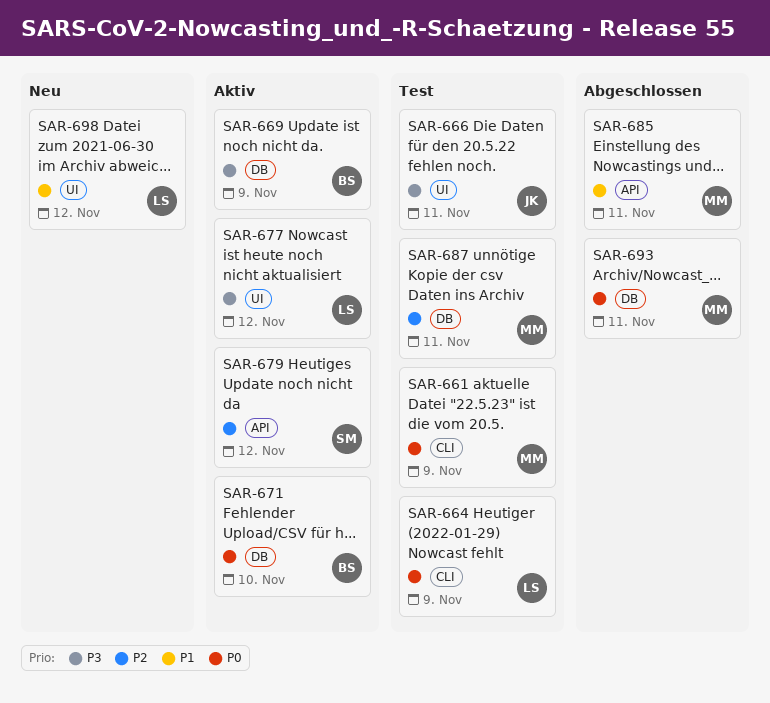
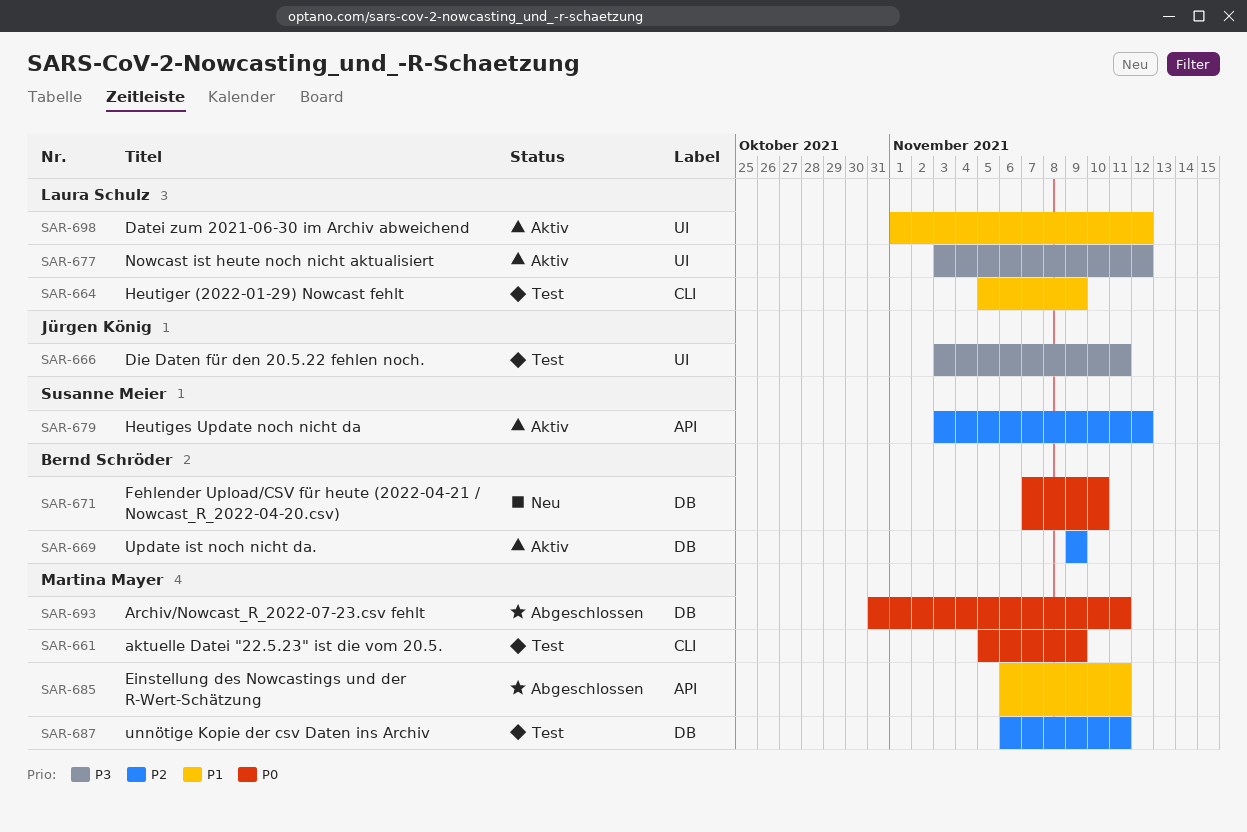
SAR-664, priority: P0 -> P1
SAR-669, priority: P3 -> P2
SAR-671, status: Aktiv -> Neu
SAR-698, status: Neu -> Aktiv

